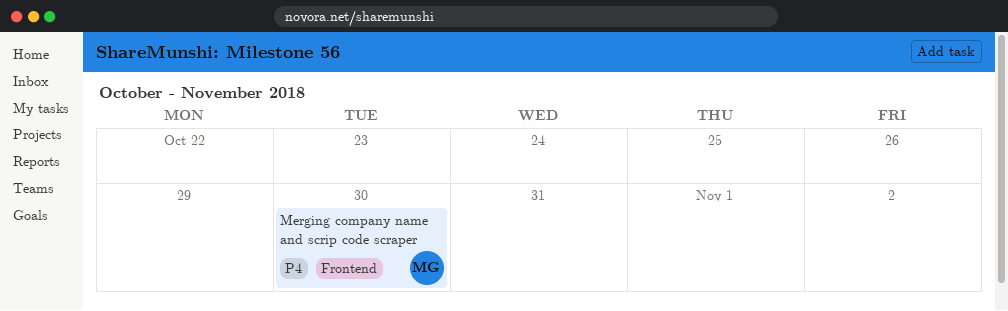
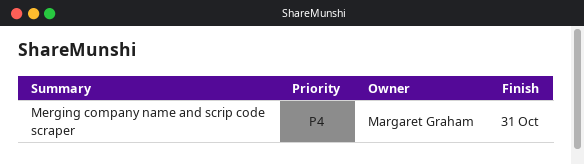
Merging company name and scrip code scraper, due: Oct 30 -> Oct 31

